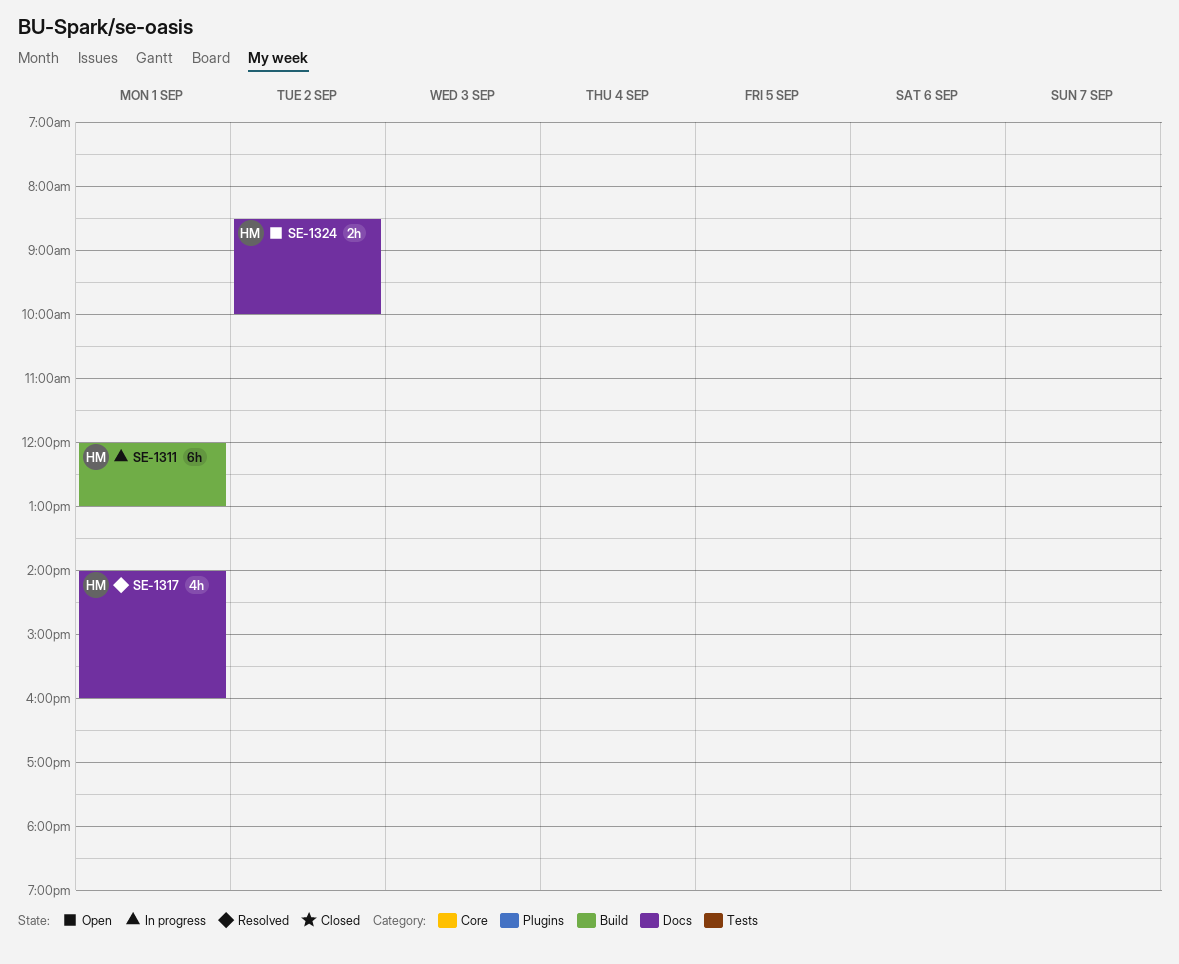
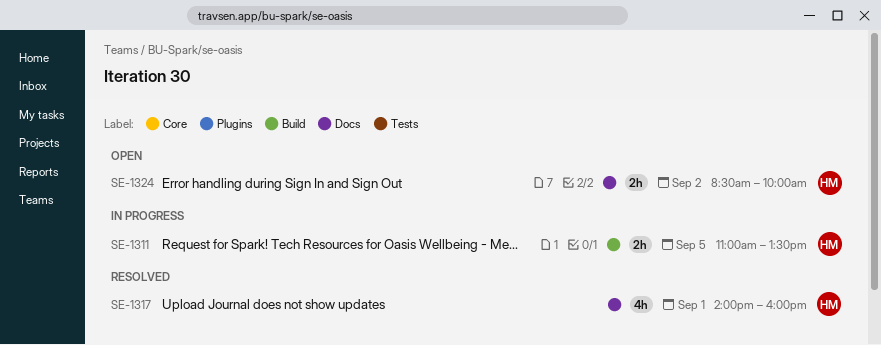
SE-1311, estimate: 6h -> 2h
SE-1311, day: Sep 1 -> Sep 5
SE-1311, begins: 12:00 -> 11:00
SE-1311, ends: 13:00 -> 13:30

